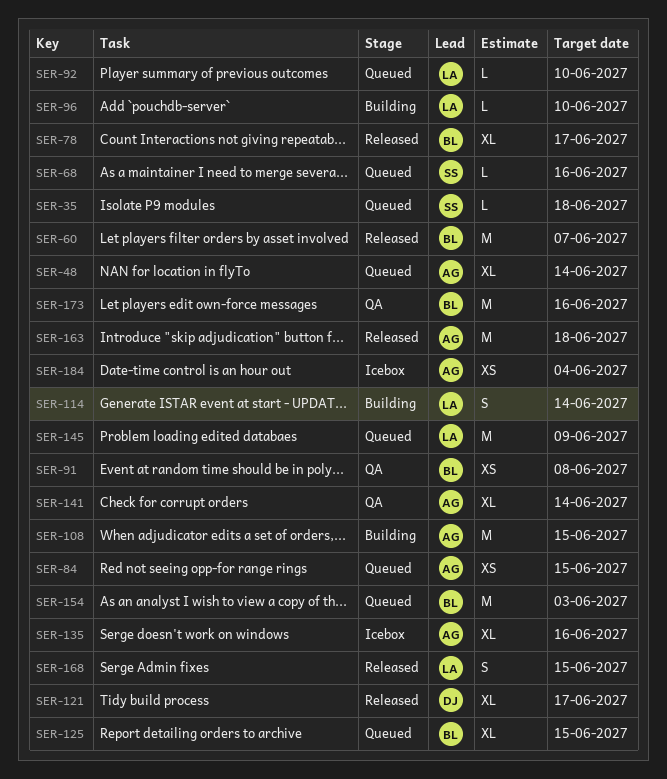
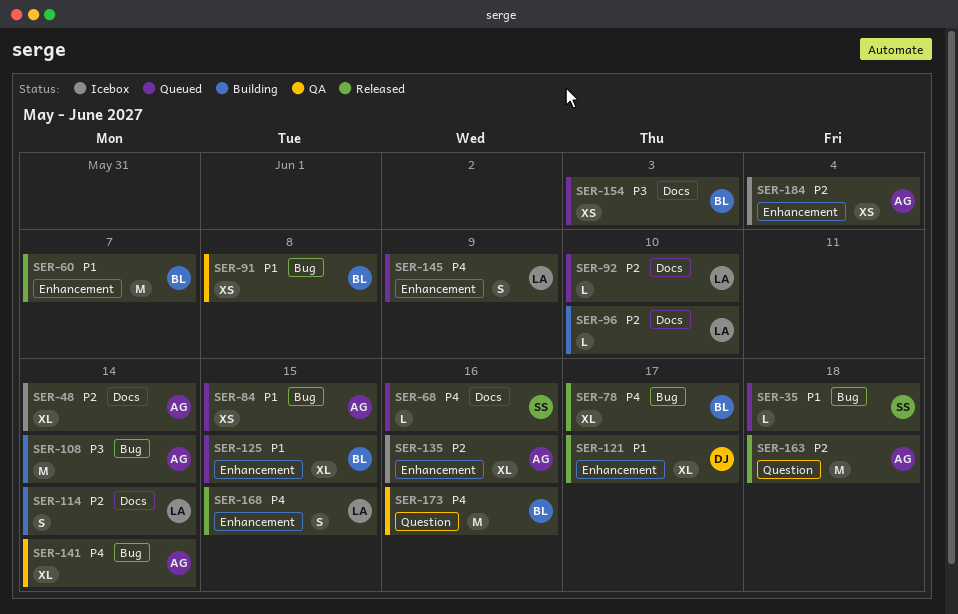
SER-48, status: Queued -> Icebox
SER-108, due: Jun 15 -> Jun 14
SER-145, estimate: M -> S
SER-154, estimate: M -> XS

